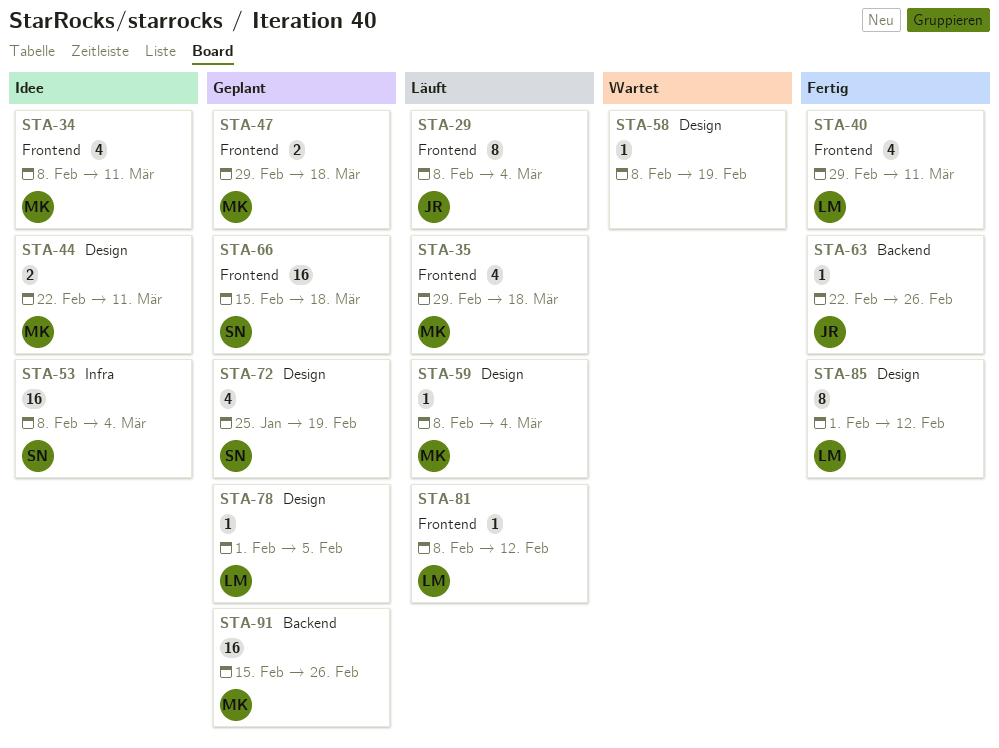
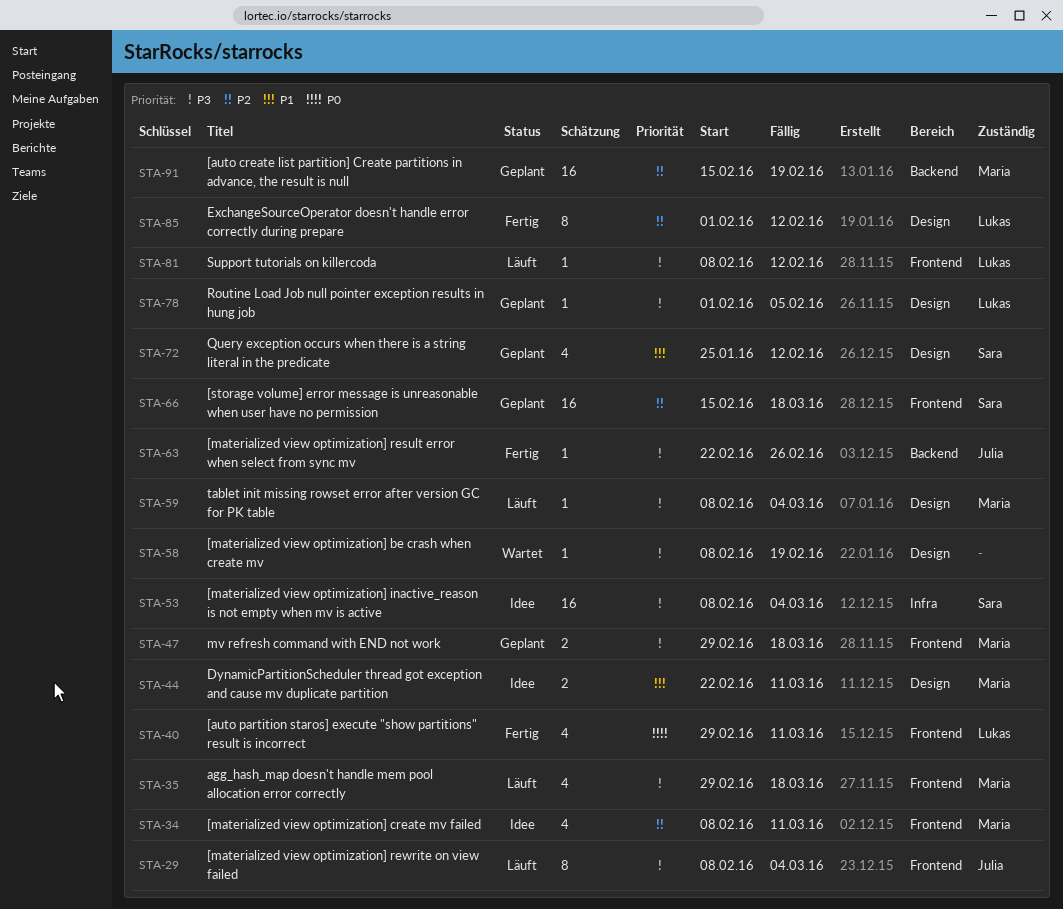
STA-72, due: Feb 19 -> Feb 12
STA-91, due: Feb 26 -> Feb 19

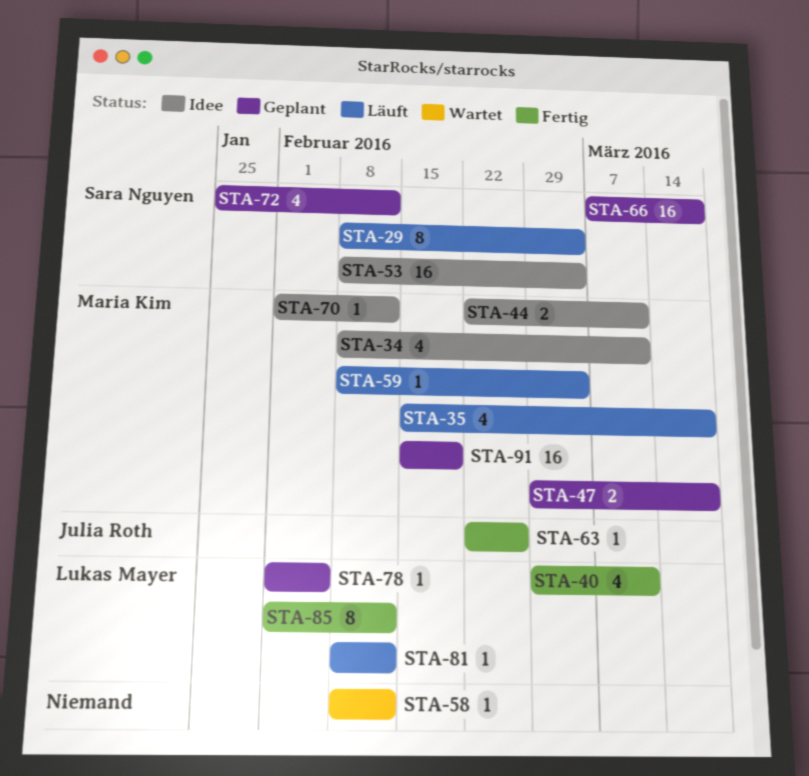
STA-29, owner: Julia Roth -> Sara Nguyen
STA-35, start: Feb 29 -> Feb 15
STA-58, due: Feb 19 -> Feb 12
STA-66, start: Feb 15 -> Mar 7
STA-70: none -> present

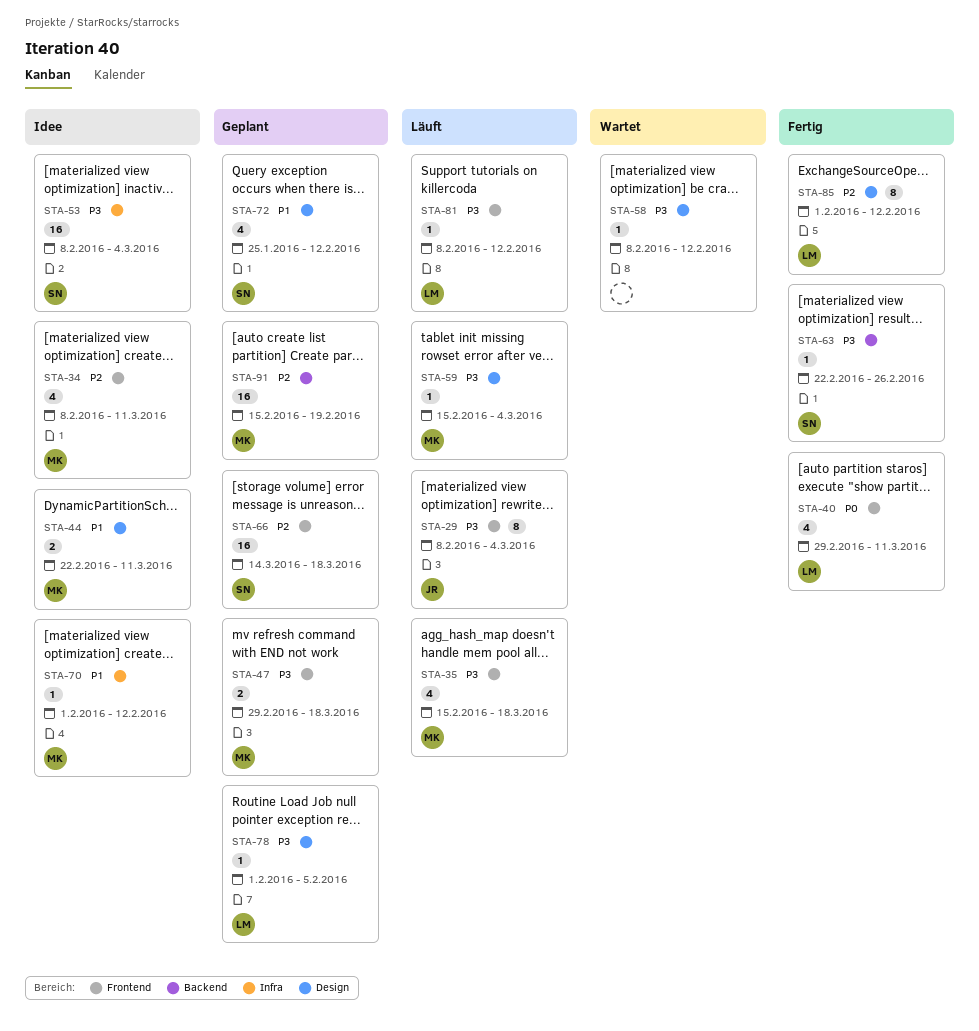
STA-29, owner: Sara Nguyen -> Julia Roth
STA-59, start: Feb 8 -> Feb 15
STA-63, owner: Julia Roth -> Sara Nguyen
STA-66, start: Mar 7 -> Mar 14

